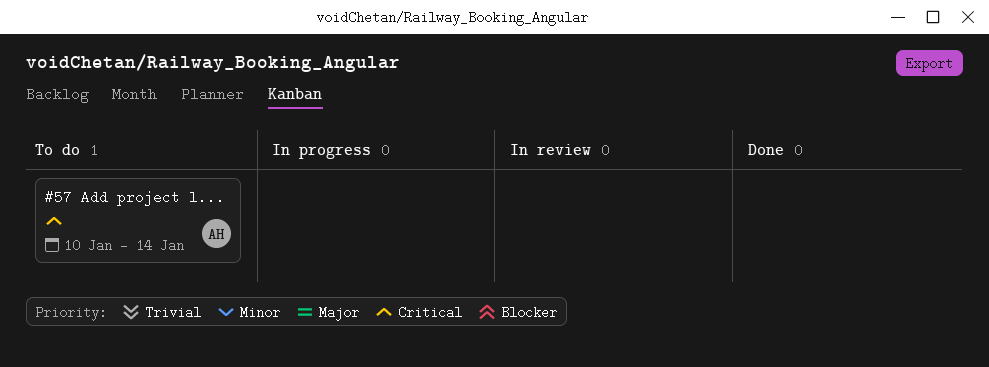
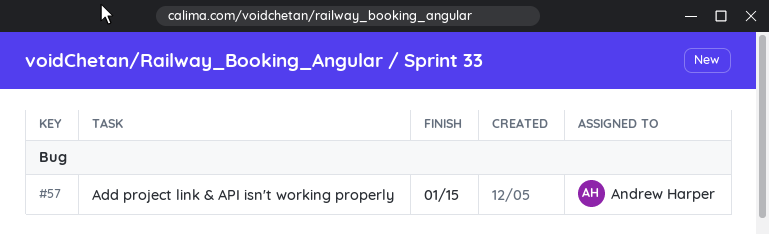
#57, due: Jan 14 -> Jan 15

